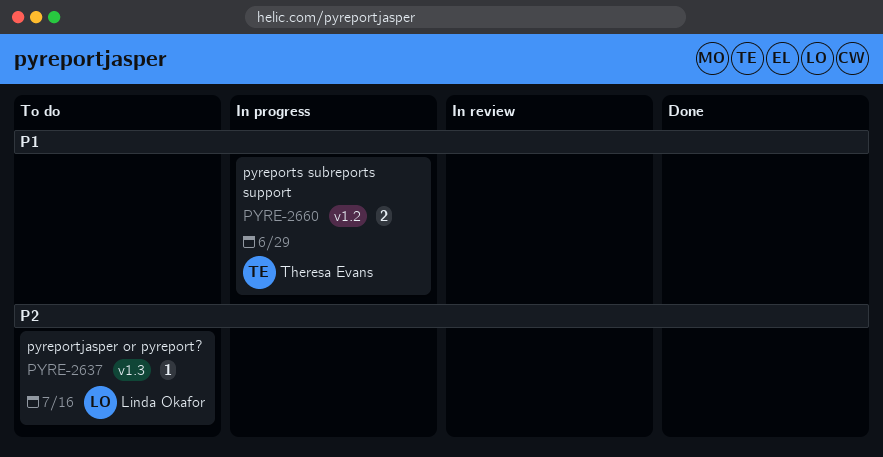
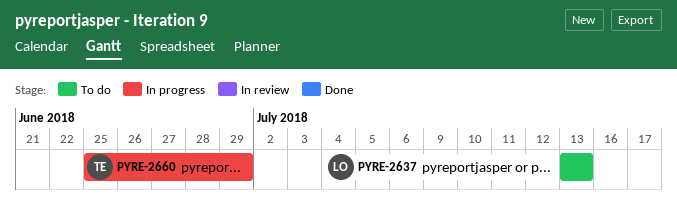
PYRE-2637, due: Jul 16 -> Jul 13

